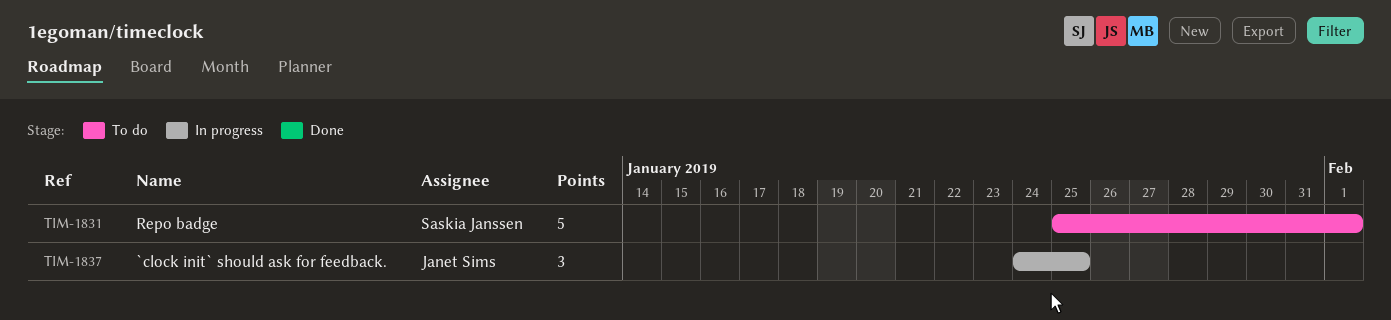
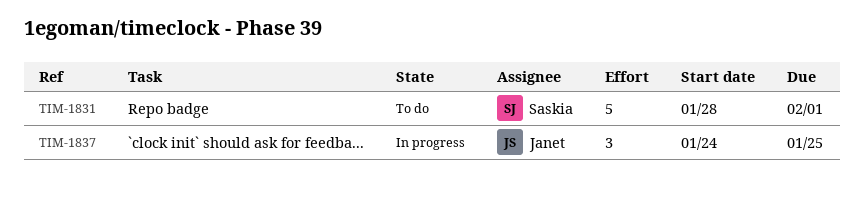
TIM-1831, start: Jan 25 -> Jan 28

